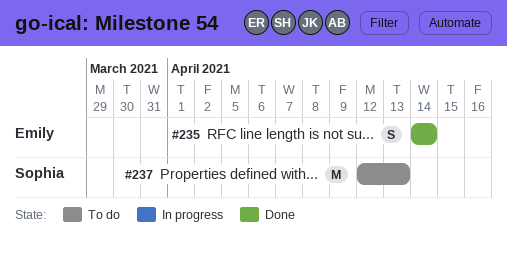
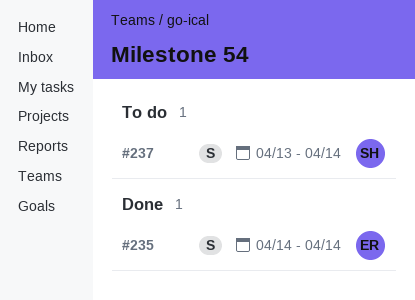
#237, estimate: M -> S
#237, start: Apr 12 -> Apr 13
#237, due: Apr 13 -> Apr 14

